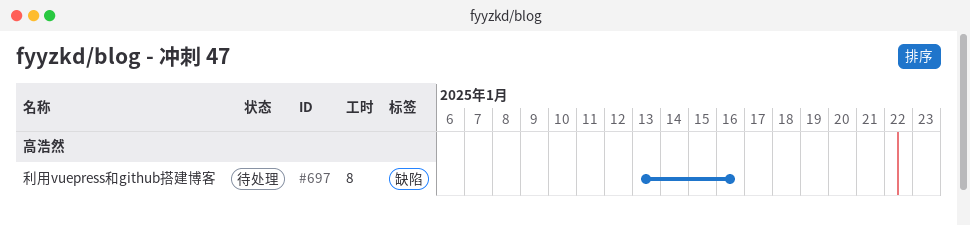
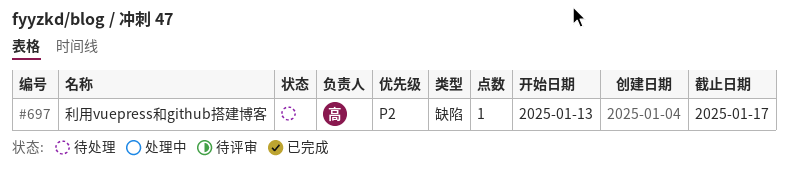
#697, estimate: 8 -> 1
#697, due: Jan 16 -> Jan 17

